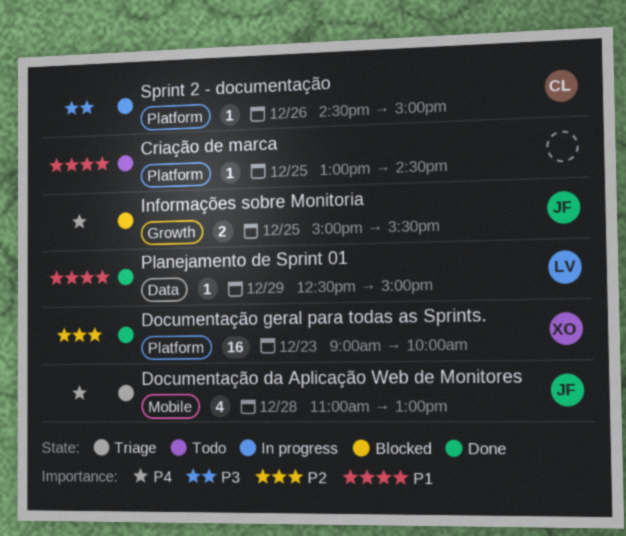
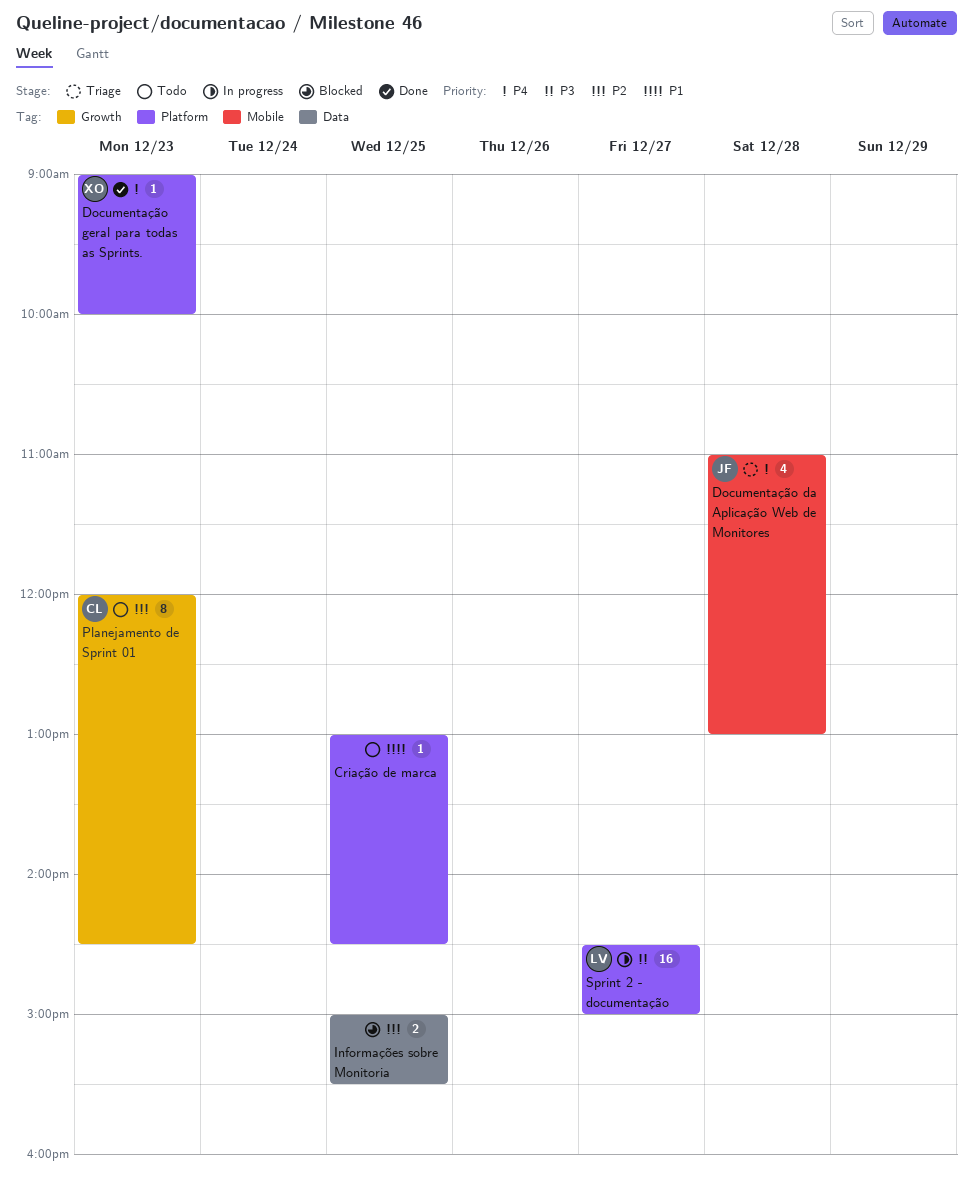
Documentação geral para todas as Sprints., priority: P2 -> P4
Documentação geral para todas as Sprints., estimate: 16 -> 1
Informações sobre Monitoria, owner: JF -> none
Informações sobre Monitoria, priority: P4 -> P2
Informações sobre Monitoria, label: Growth -> Data
Planejamento de Sprint 01, status: Done -> Todo
Planejamento de Sprint 01, owner: LV -> CL
Planejamento de Sprint 01, priority: P1 -> P2
Planejamento de Sprint 01, label: Data -> Growth
Planejamento de Sprint 01, estimate: 1 -> 8
Planejamento de Sprint 01, day: Dec 29 -> Dec 23
Planejamento de Sprint 01, begins: 12:30 -> 12:00
Planejamento de Sprint 01, ends: 15:00 -> 14:30
Sprint 2 - documentação, owner: CL -> LV
Sprint 2 - documentação, estimate: 1 -> 16
Sprint 2 - documentação, day: Dec 26 -> Dec 27

